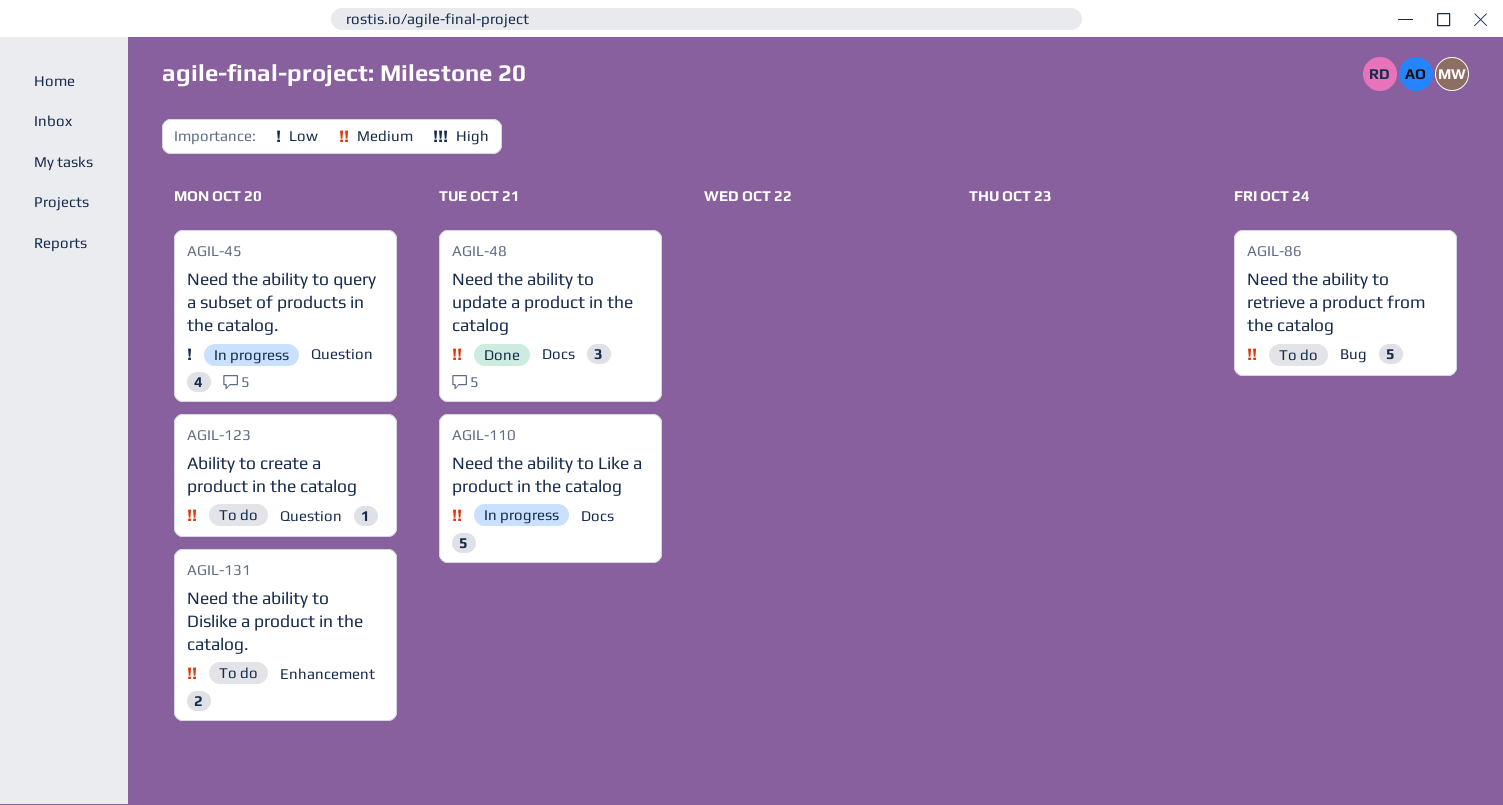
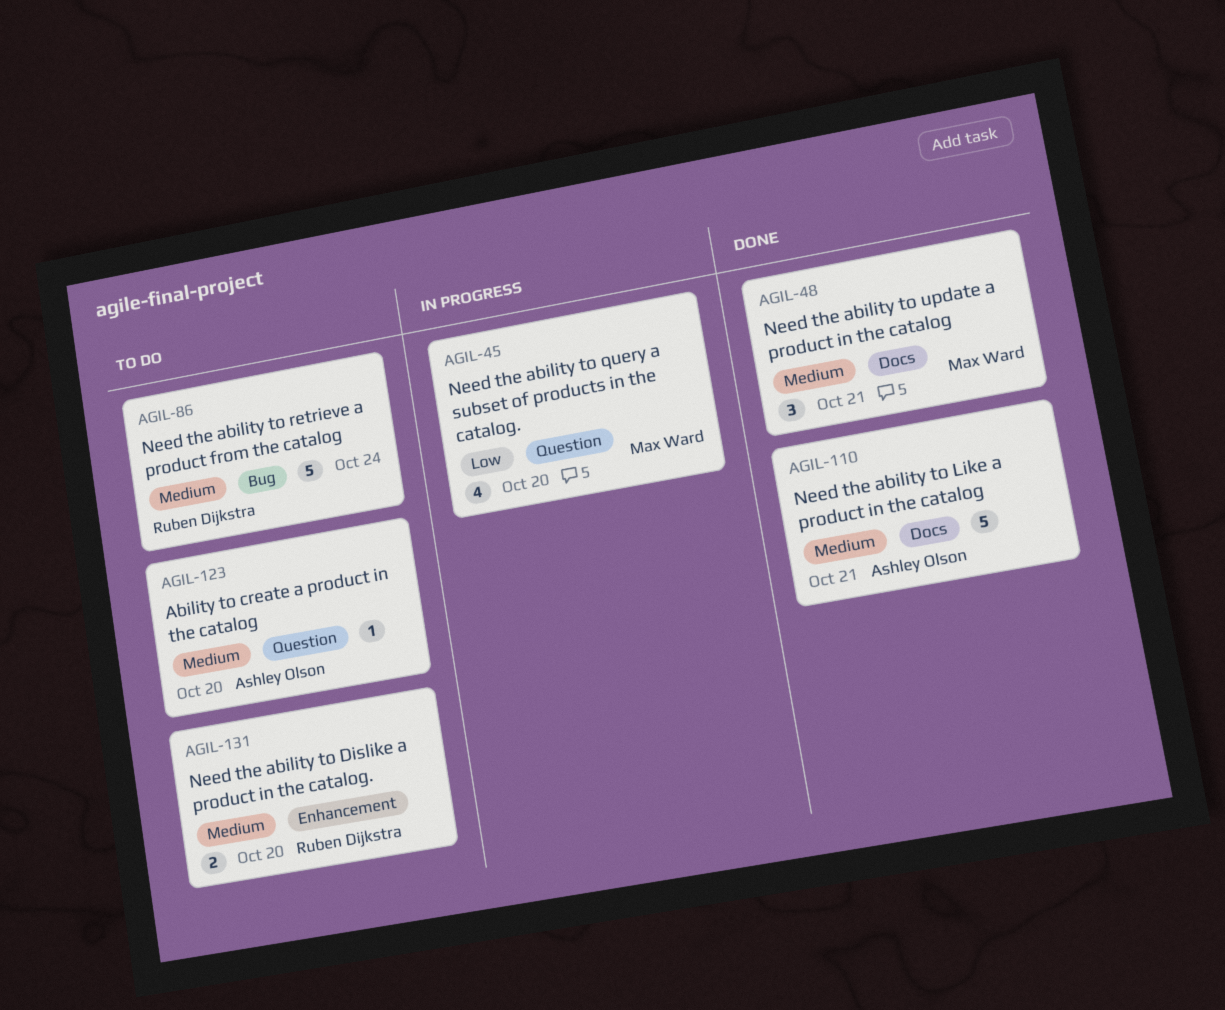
AGIL-110, status: In progress -> Done

